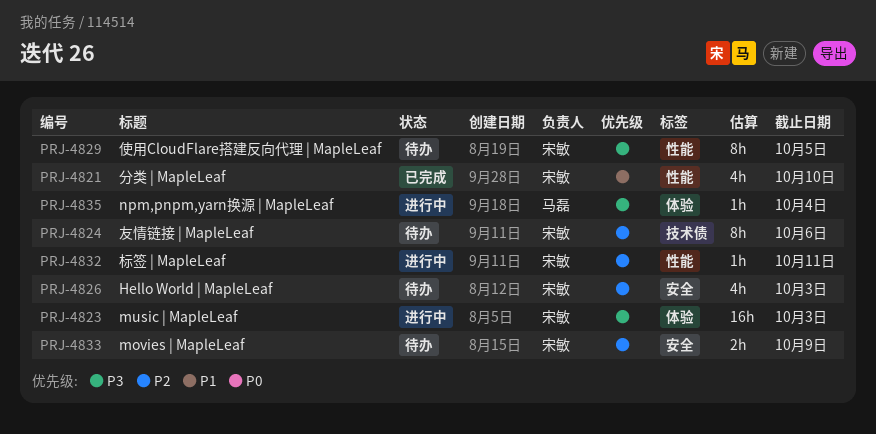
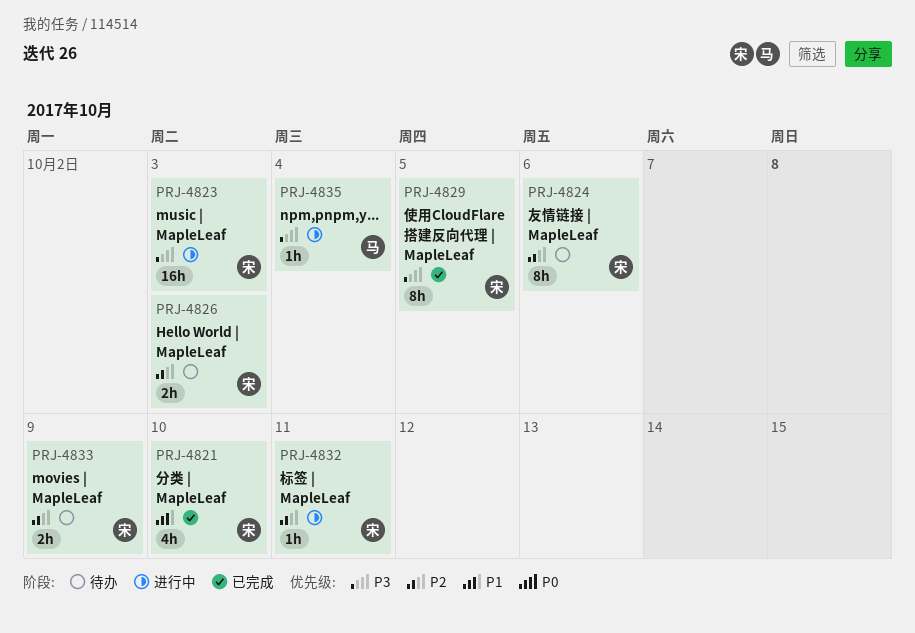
PRJ-4826, estimate: 4h -> 2h
PRJ-4829, status: 待办 -> 已完成

